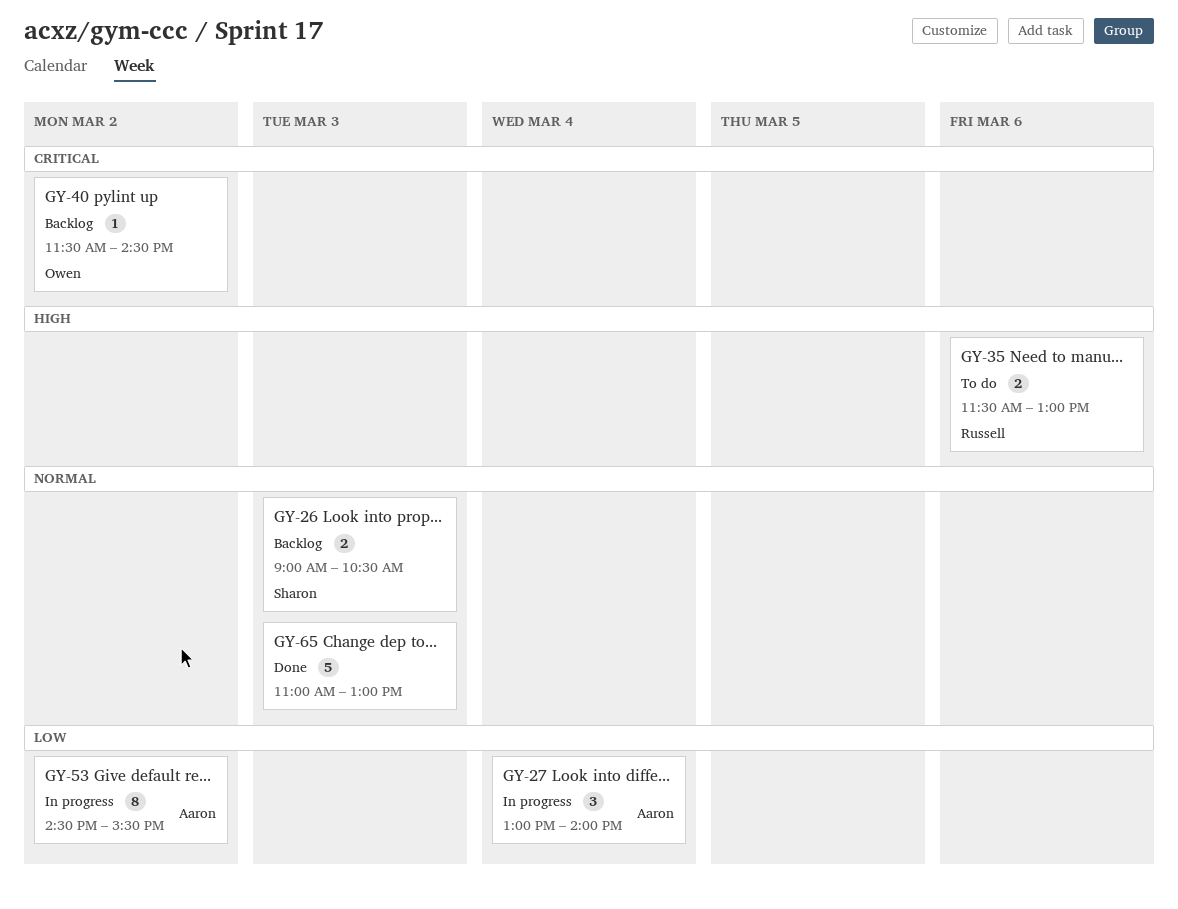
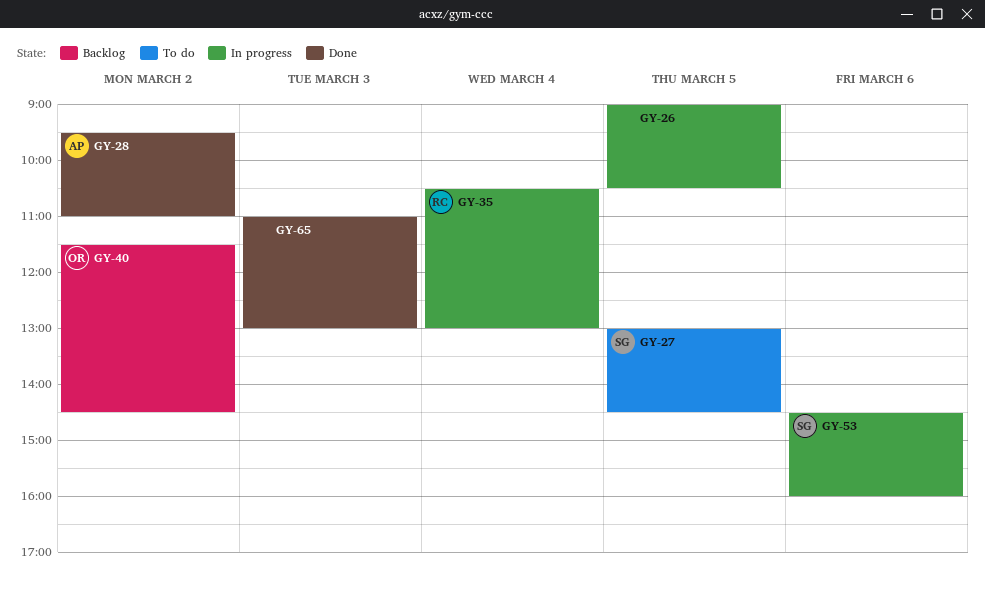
GY-26, status: Backlog -> In progress
GY-26, owner: Sharon -> none
GY-26, day: Mar 3 -> Mar 5
GY-27, status: In progress -> To do
GY-27, owner: Aaron -> Sharon
GY-27, day: Mar 4 -> Mar 5
GY-27, ends: 14:00 -> 14:30
GY-28: none -> present
GY-35, status: To do -> In progress
GY-35, day: Mar 6 -> Mar 4
GY-35, begins: 11:30 -> 10:30
GY-53, owner: Aaron -> Sharon
GY-53, day: Mar 2 -> Mar 6
GY-53, ends: 15:30 -> 16:00

